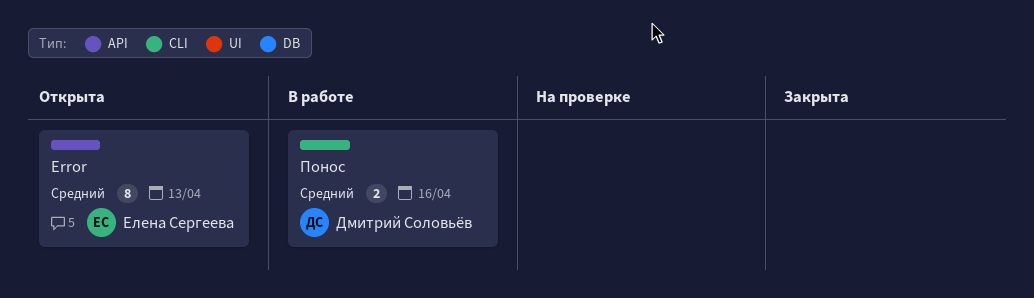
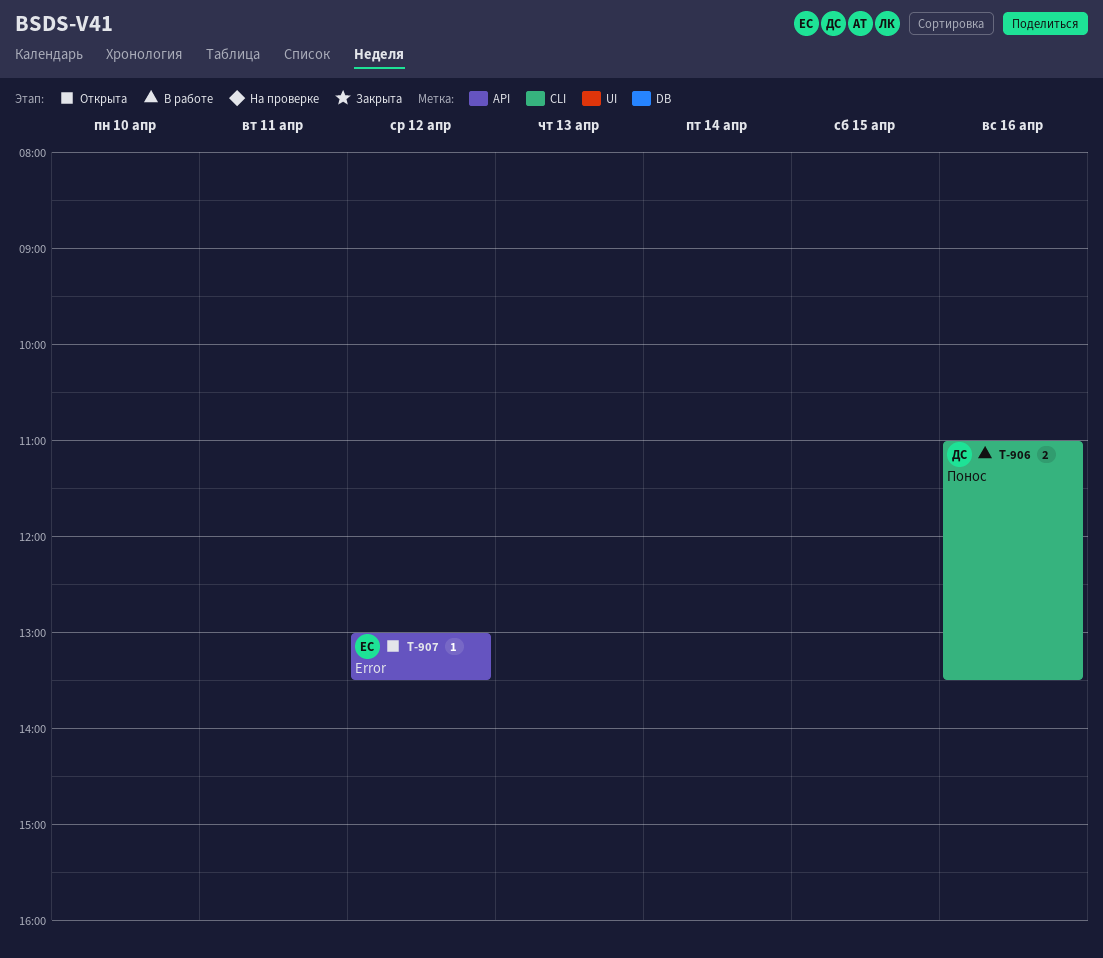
Error, estimate: 8 -> 1
Error, day: Apr 13 -> Apr 12

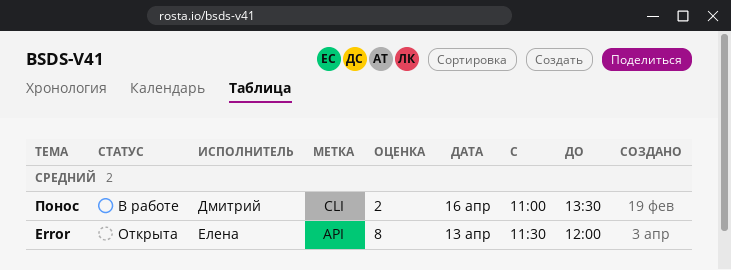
Error, estimate: 1 -> 8
Error, day: Apr 12 -> Apr 13
Error, begins: 13:00 -> 11:30
Error, ends: 13:30 -> 12:00

